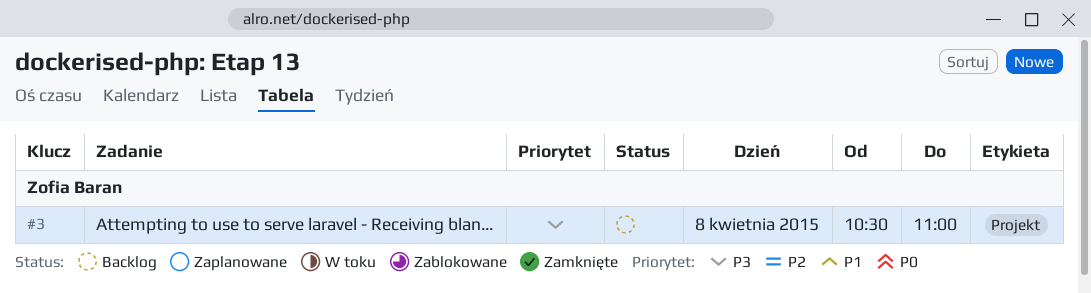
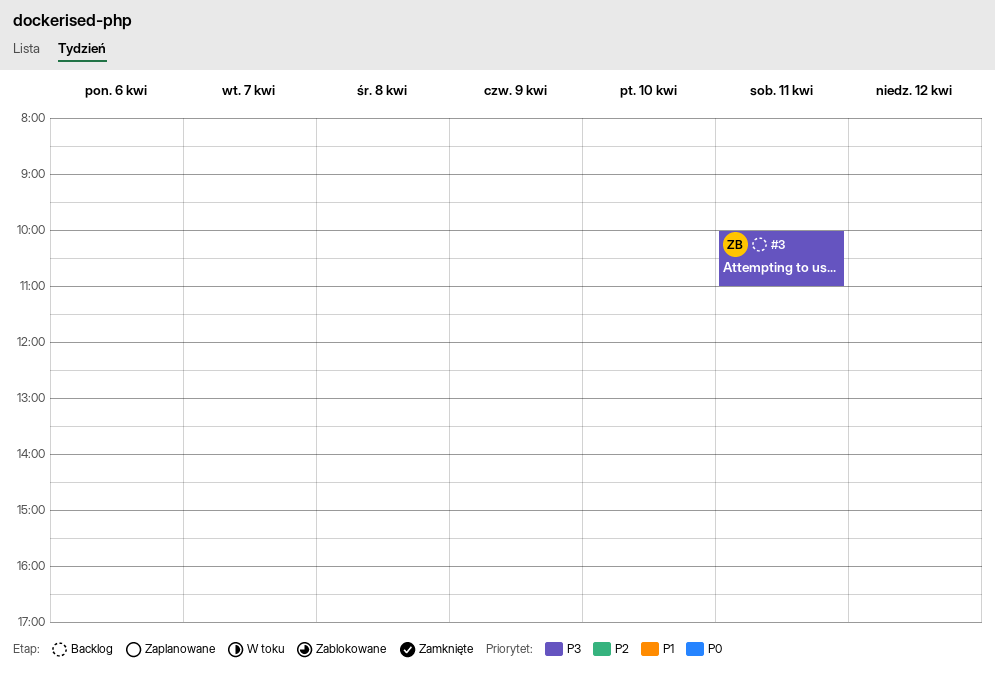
#3, day: Apr 8 -> Apr 11
#3, begins: 10:30 -> 10:00

